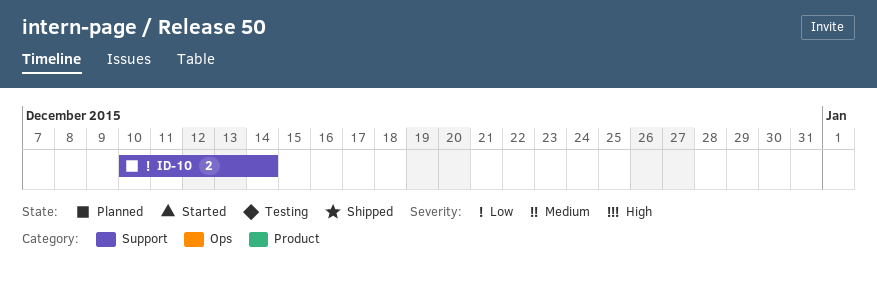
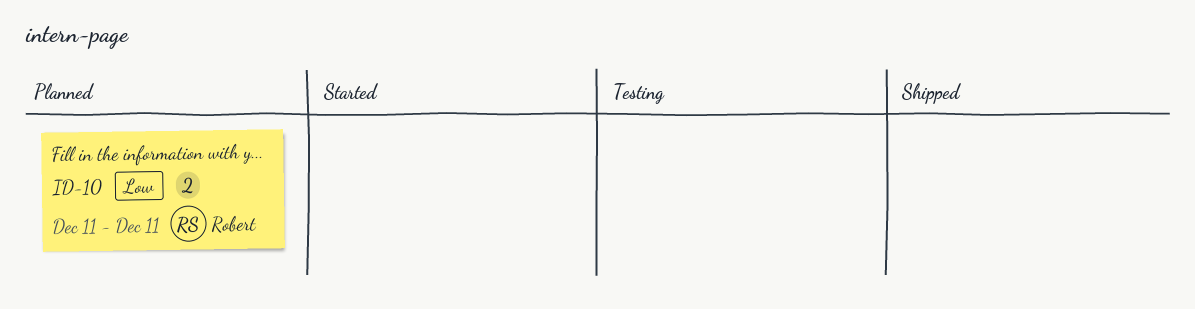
ID-10, start: Dec 10 -> Dec 11
ID-10, due: Dec 14 -> Dec 11

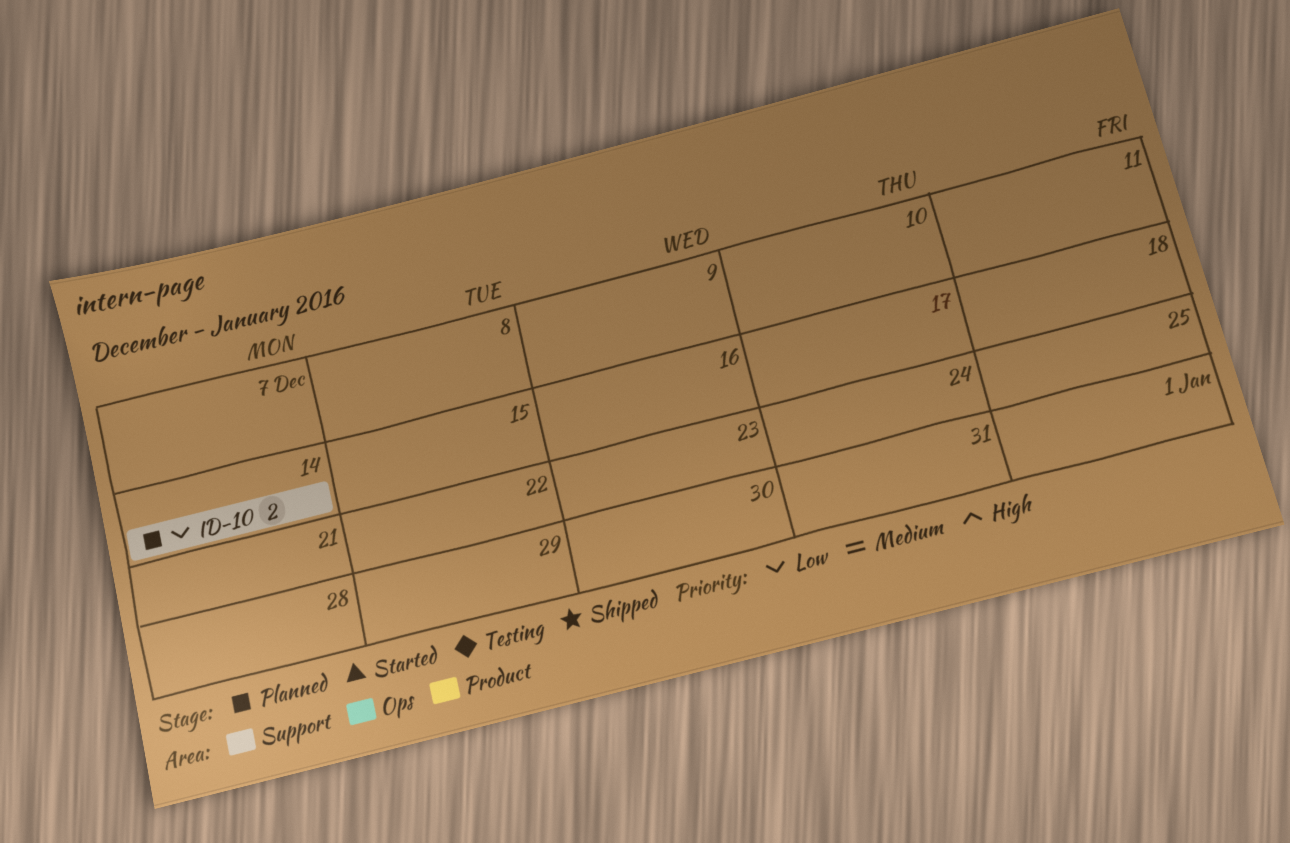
ID-10, start: Dec 11 -> Dec 14
ID-10, due: Dec 11 -> Dec 14

